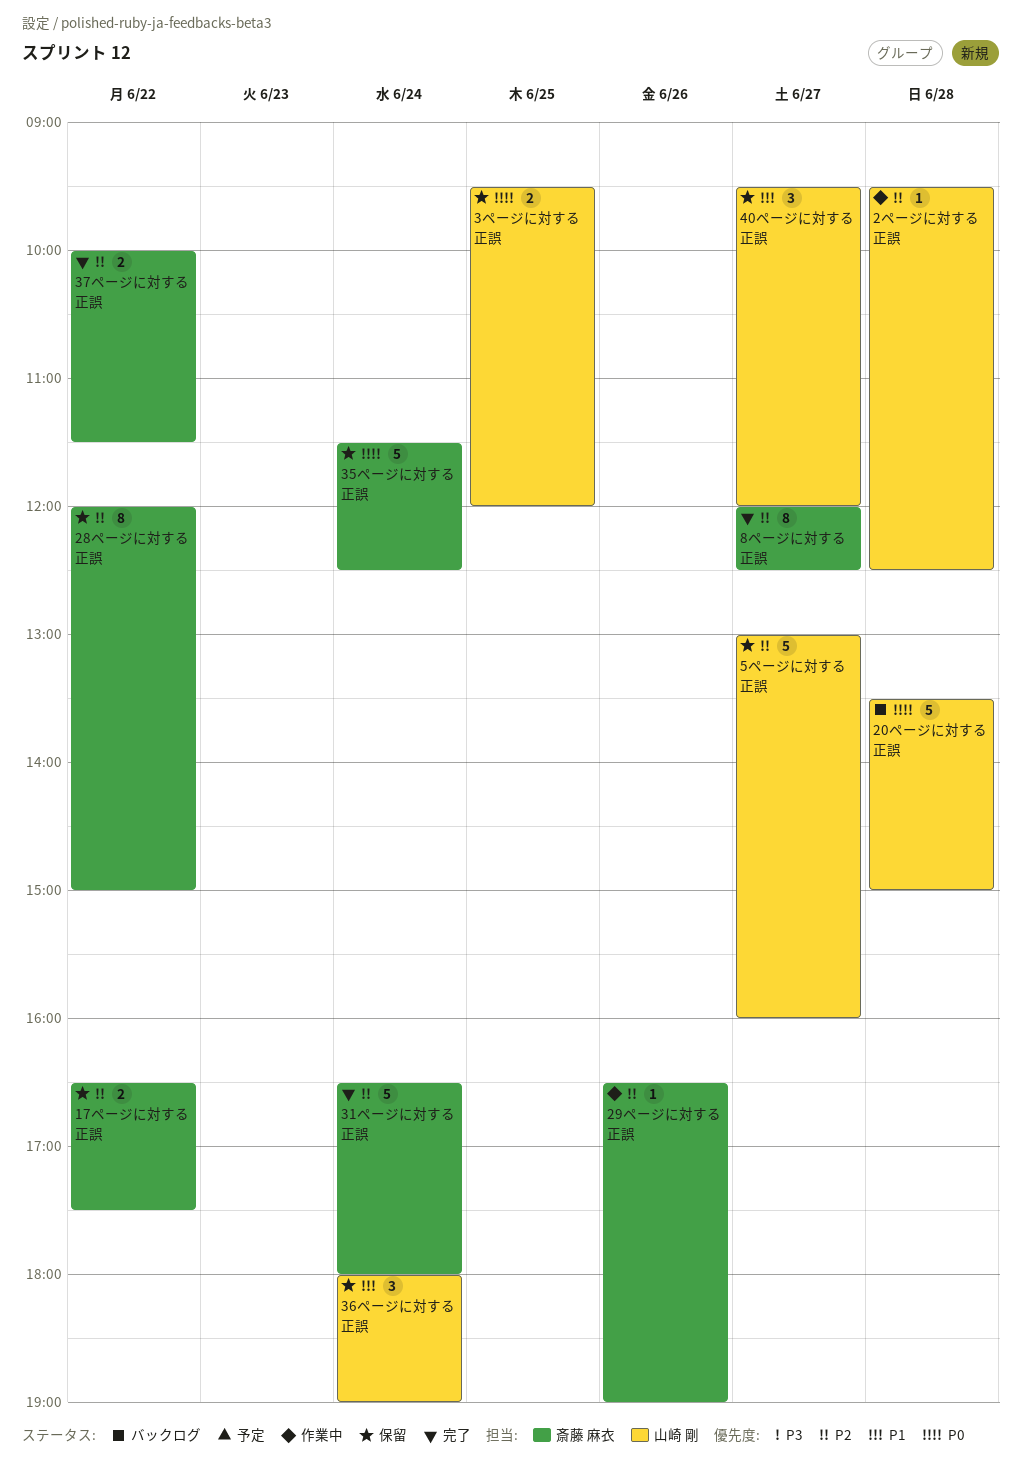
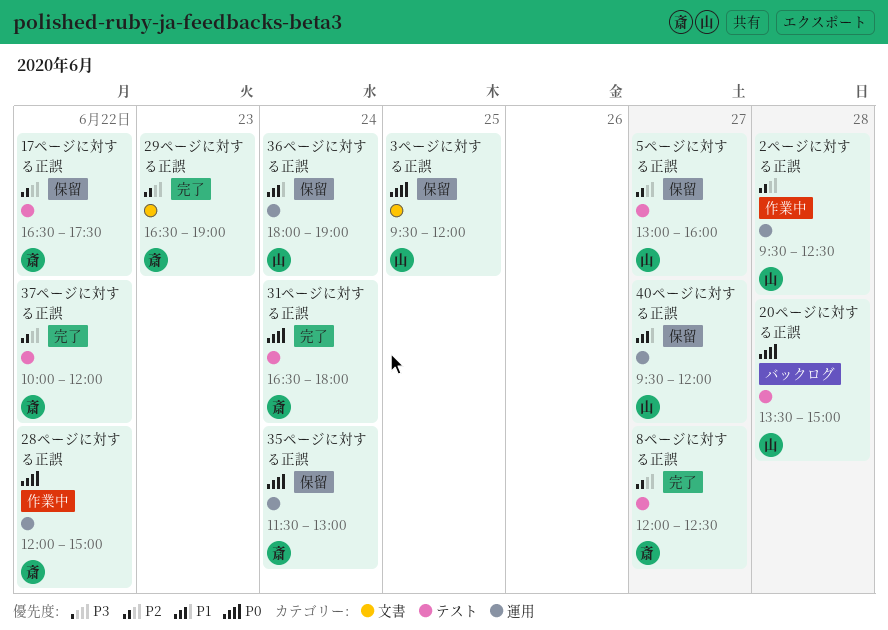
28ページに対する正誤, status: 保留 -> 作業中
28ページに対する正誤, priority: P2 -> P0
29ページに対する正誤, status: 作業中 -> 完了
29ページに対する正誤, day: Jun 26 -> Jun 23
31ページに対する正誤, priority: P2 -> P0
35ページに対する正誤, ends: 12:30 -> 13:00
37ページに対する正誤, ends: 11:30 -> 12:00

